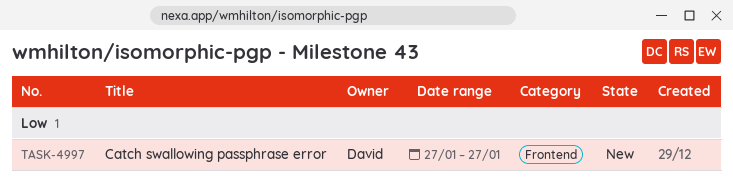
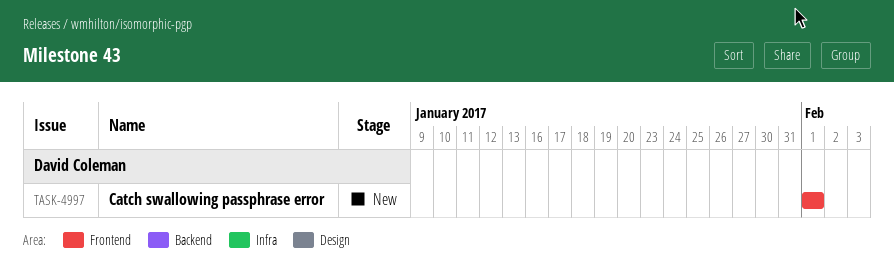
TASK-4997, start: Jan 27 -> Feb 1
TASK-4997, due: Jan 27 -> Feb 1

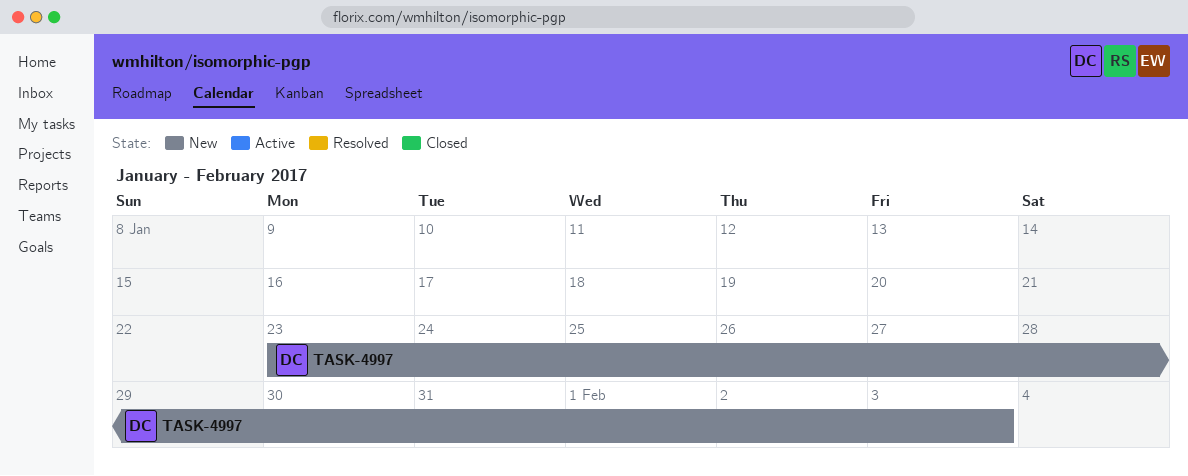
TASK-4997, start: Feb 1 -> Jan 23
TASK-4997, due: Feb 1 -> Feb 3

